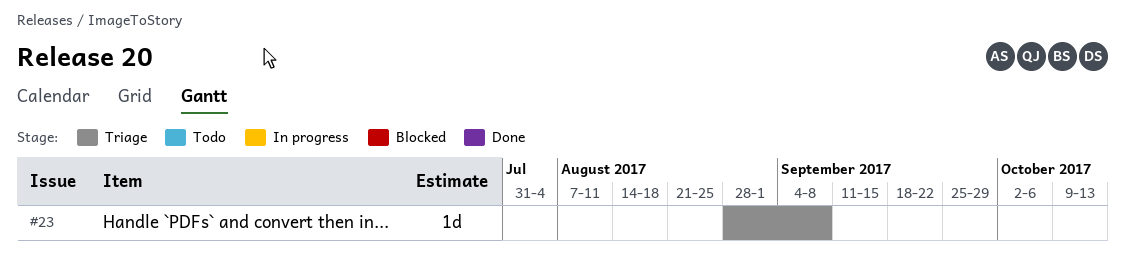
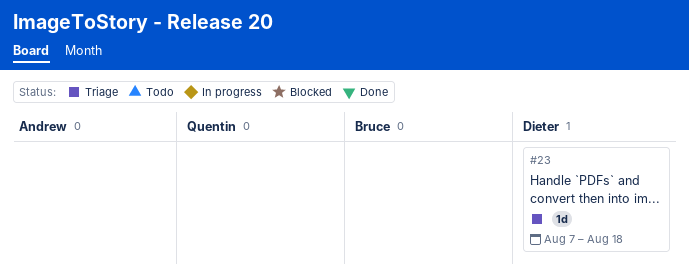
#23, start: Aug 28 -> Aug 7
#23, due: Sep 8 -> Aug 18

